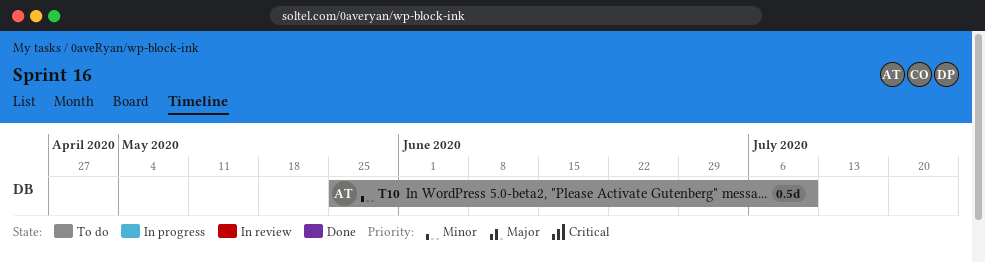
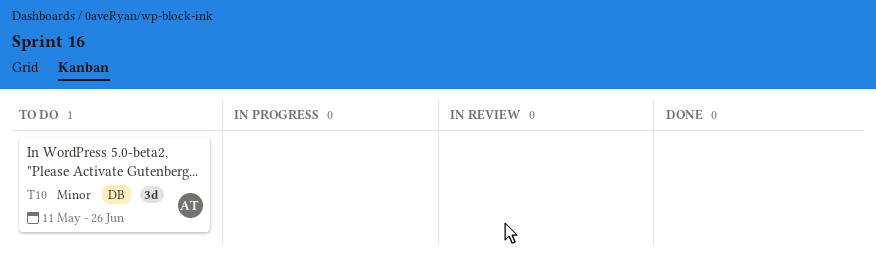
T10, estimate: 0.5d -> 3d
T10, start: May 25 -> May 11
T10, due: Jul 10 -> Jun 26

